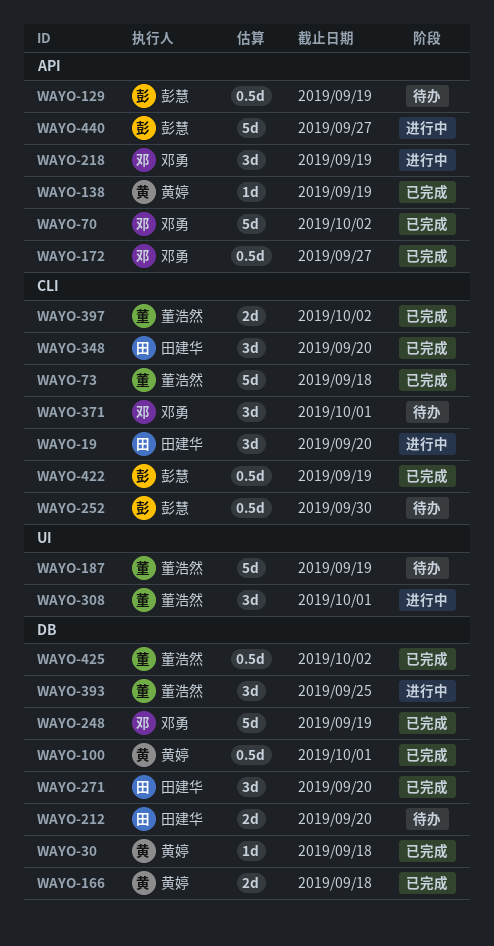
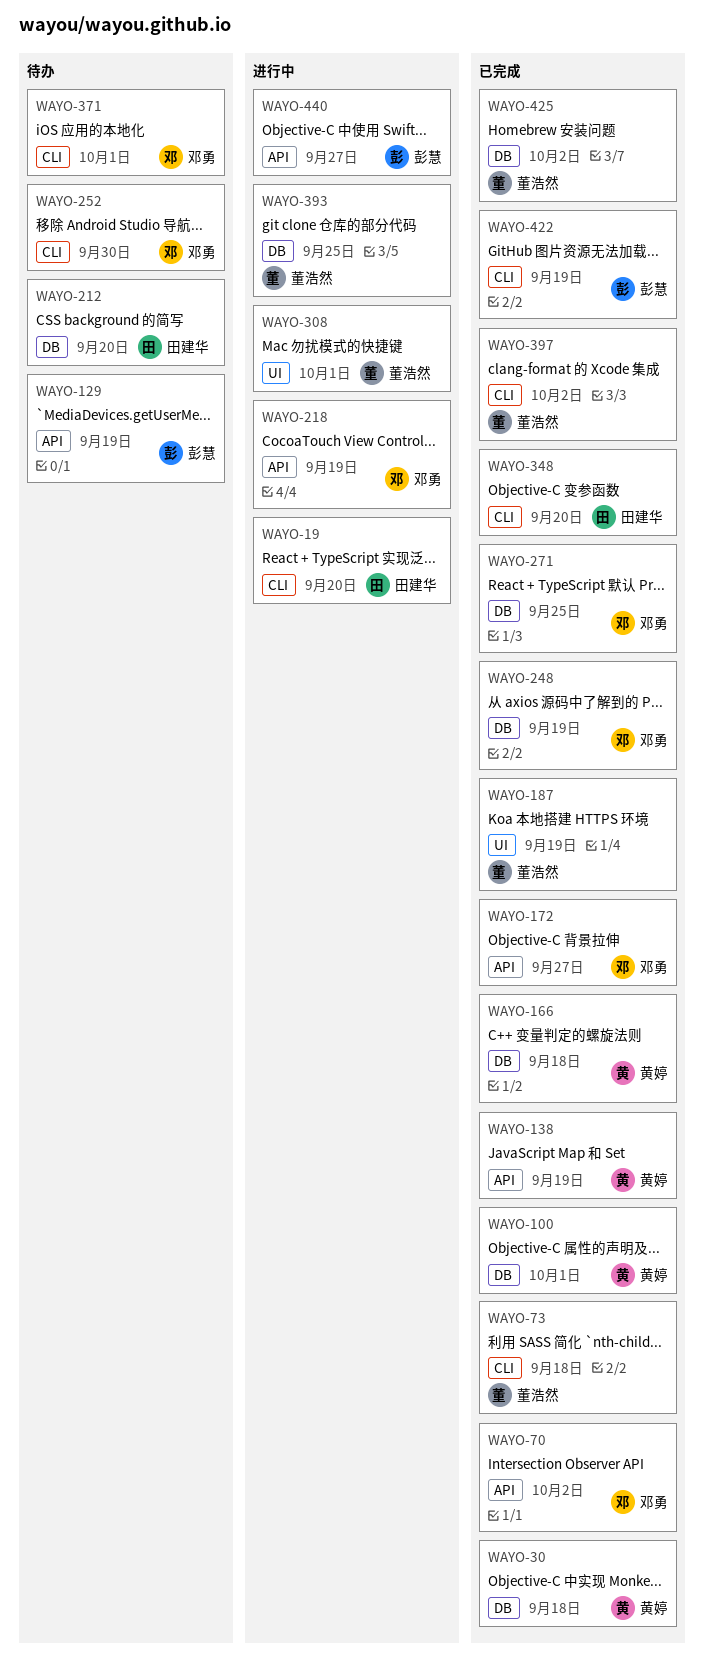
WAYO-187, status: 待办 -> 已完成
WAYO-252, owner: 彭慧 -> 邓勇
WAYO-271, owner: 田建华 -> 邓勇
WAYO-271, due: Sep 20 -> Sep 25

